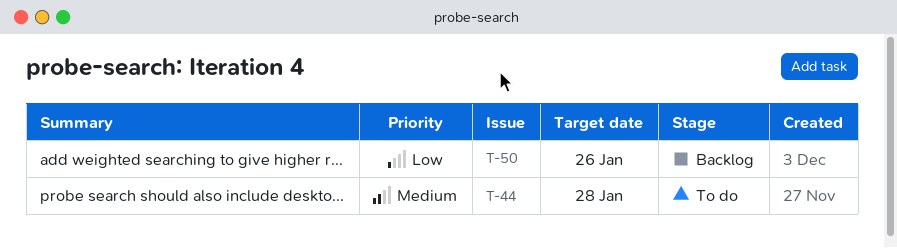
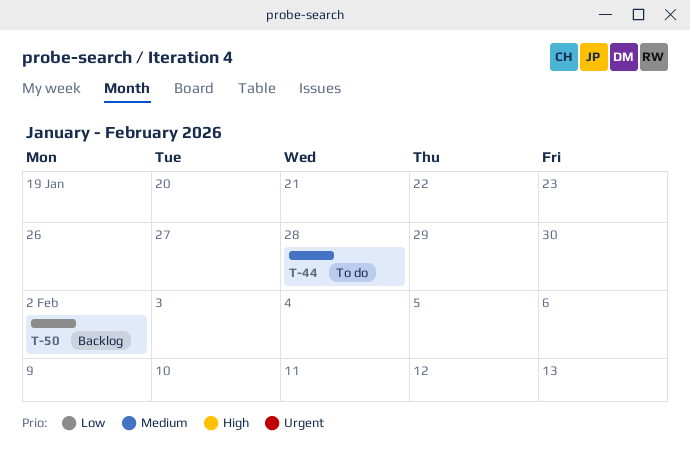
T-50, due: Jan 26 -> Feb 2

